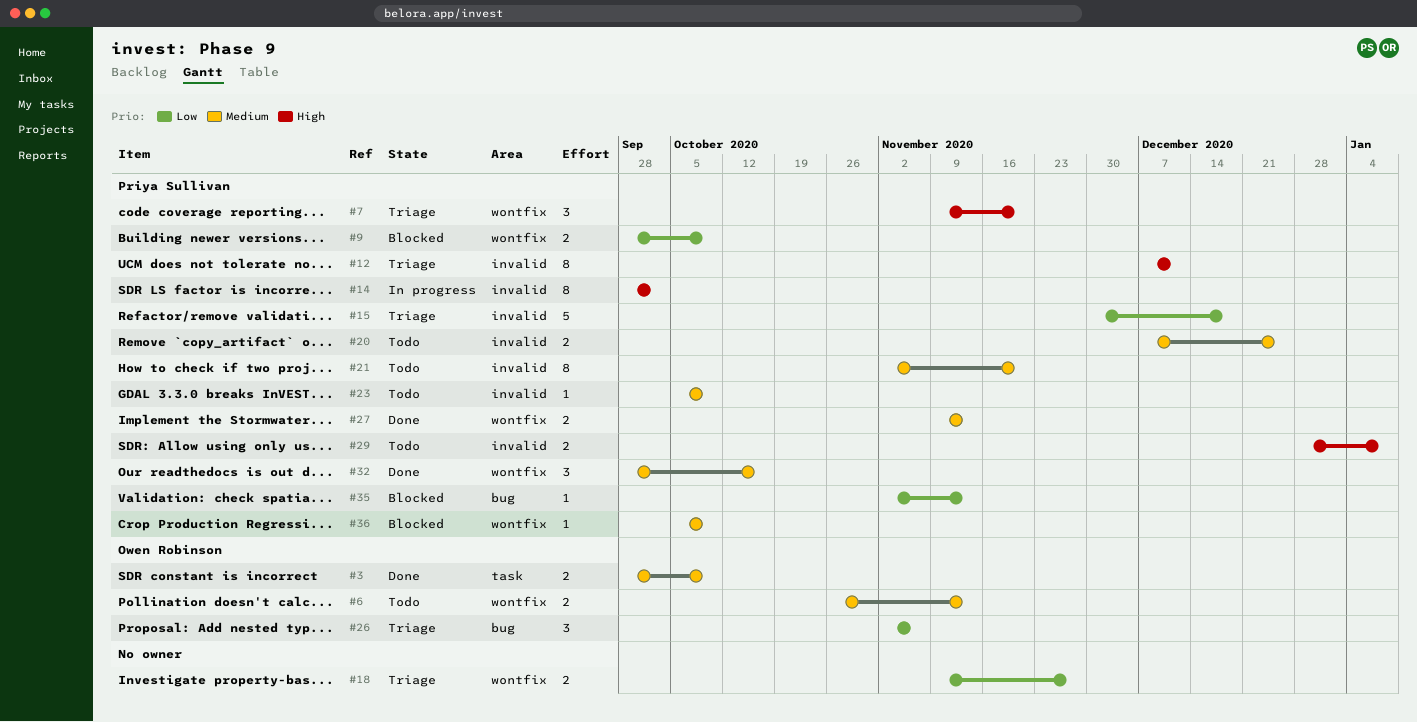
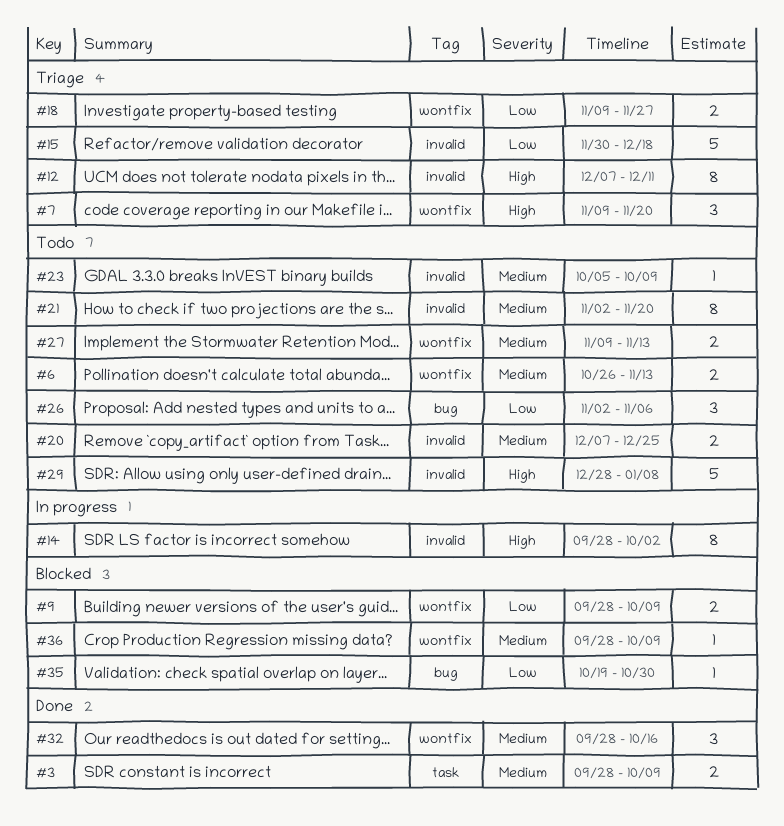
#26, status: Triage -> Todo
#27, status: Done -> Todo
#29, estimate: 2 -> 5
#35, start: Nov 2 -> Oct 19
#35, due: Nov 13 -> Oct 30
#36, start: Oct 5 -> Sep 28

